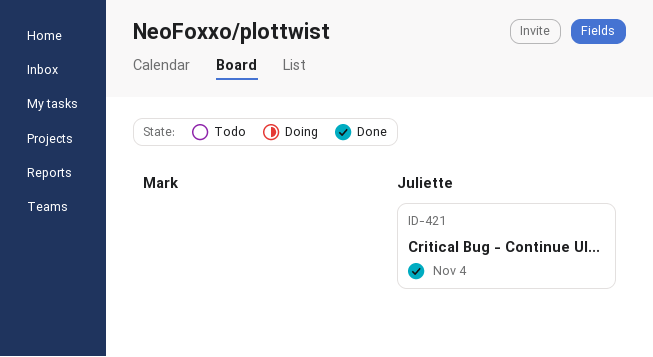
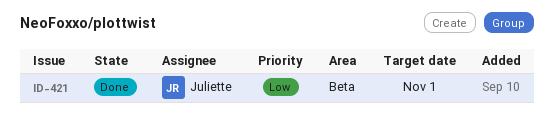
ID-421, due: Nov 4 -> Nov 1

